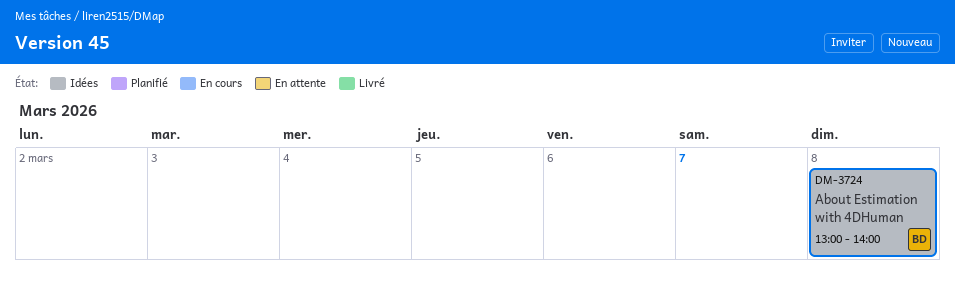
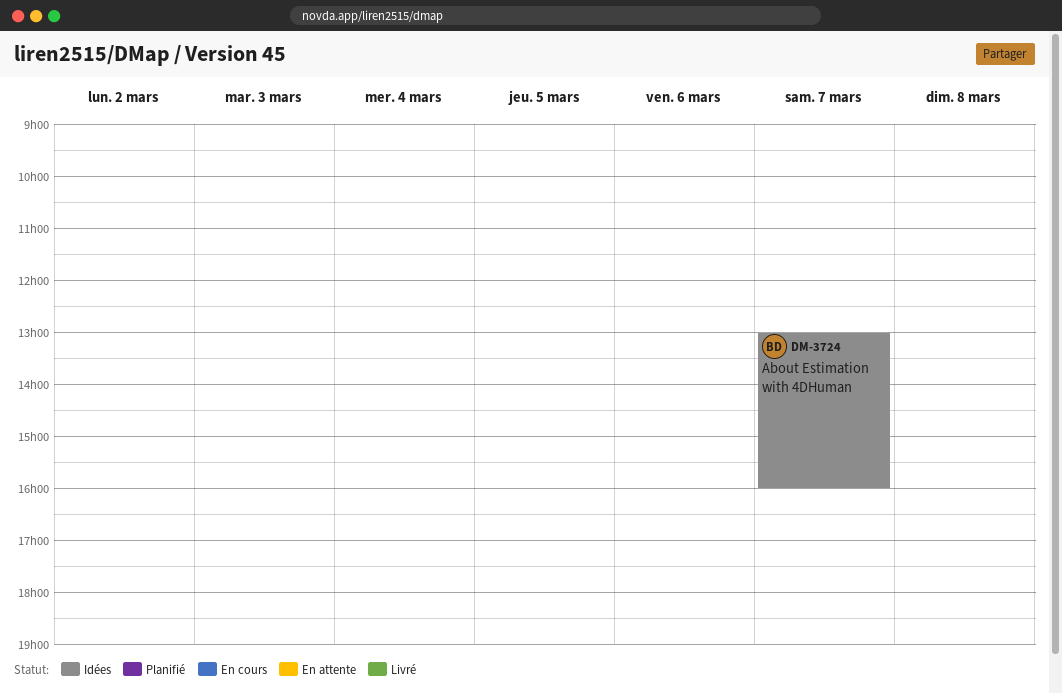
DM-3724, day: Mar 8 -> Mar 7
DM-3724, ends: 14:00 -> 16:00

